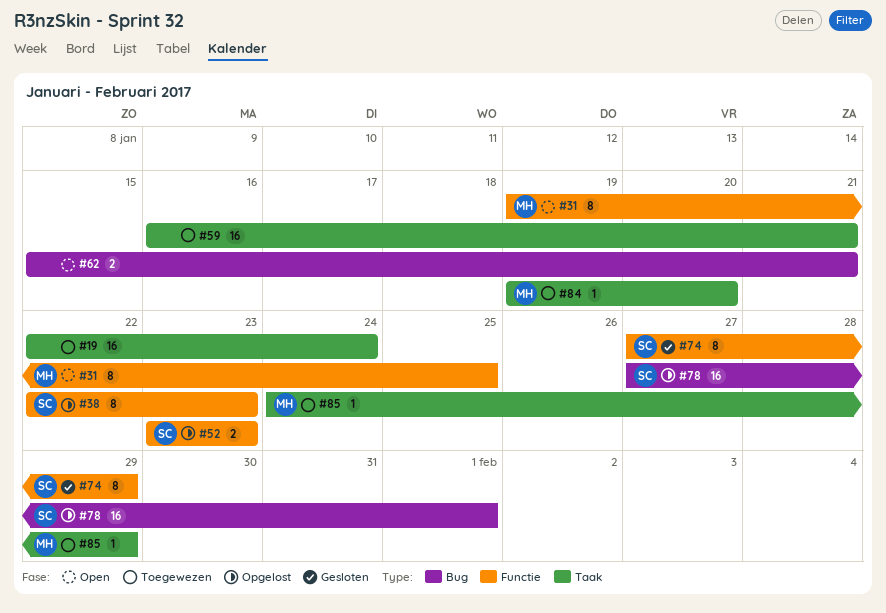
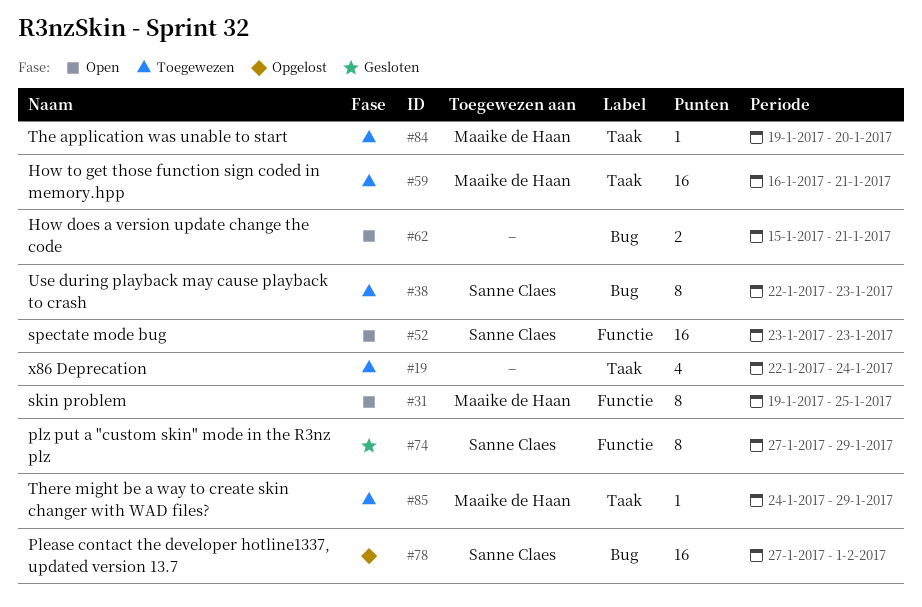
#19, estimate: 16 -> 4
#38, status: Opgelost -> Toegewezen
#38, label: Functie -> Bug
#52, status: Opgelost -> Open
#52, estimate: 2 -> 16
#59, owner: none -> Maaike de Haan

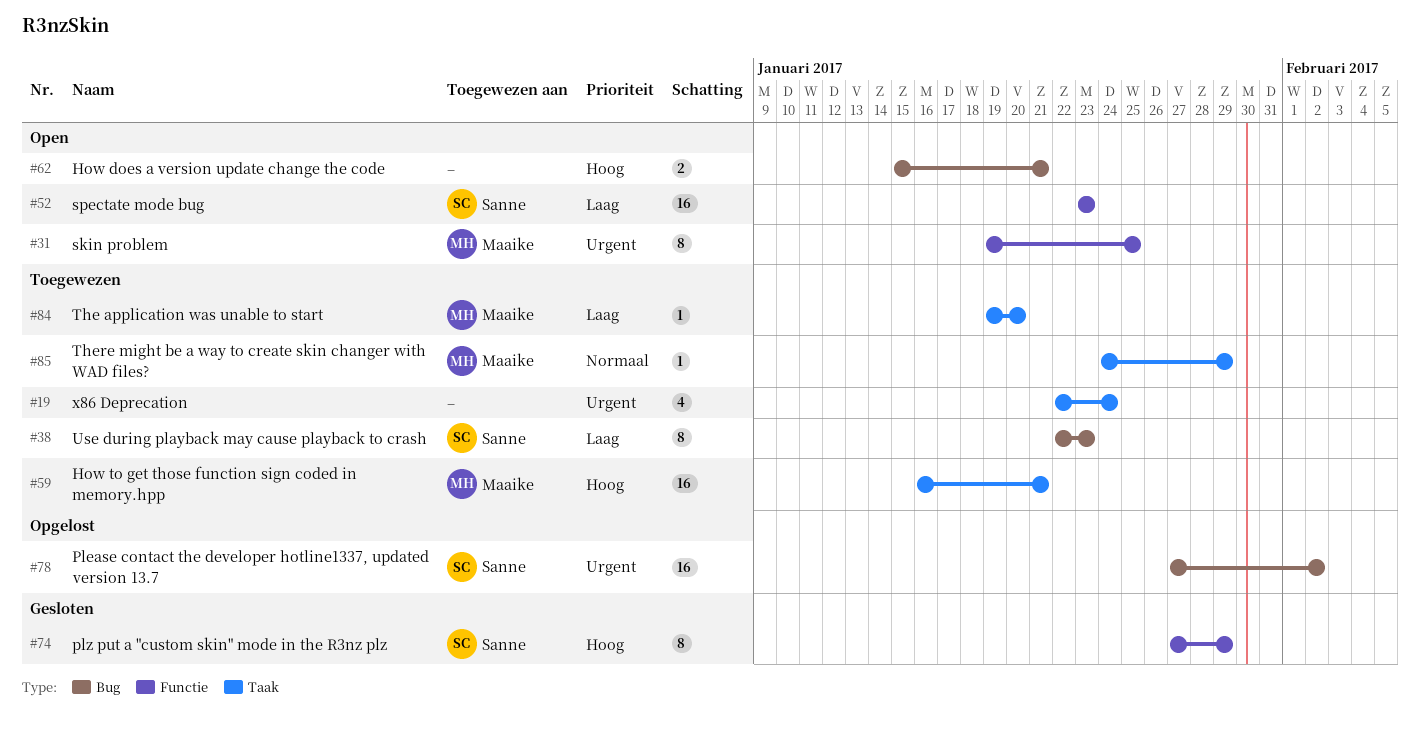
#78, due: Feb 1 -> Feb 2

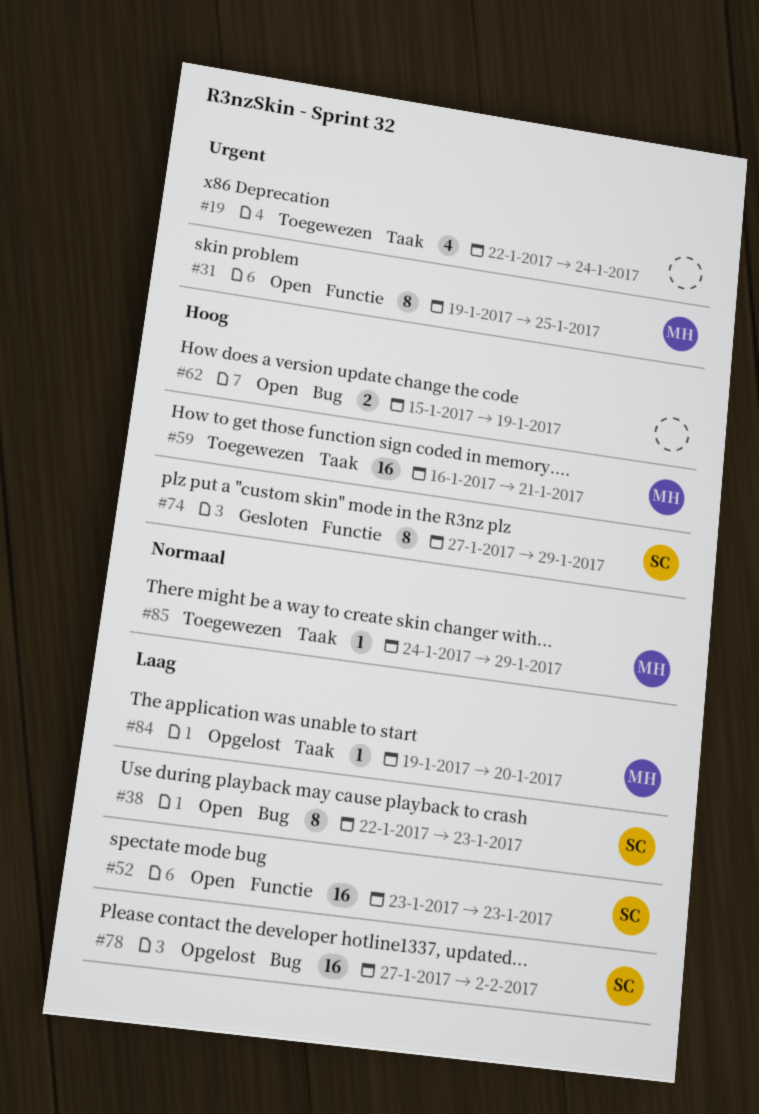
#38, status: Toegewezen -> Open
#62, due: Jan 21 -> Jan 19
#78, priority: Urgent -> Laag
#84, status: Toegewezen -> Opgelost

